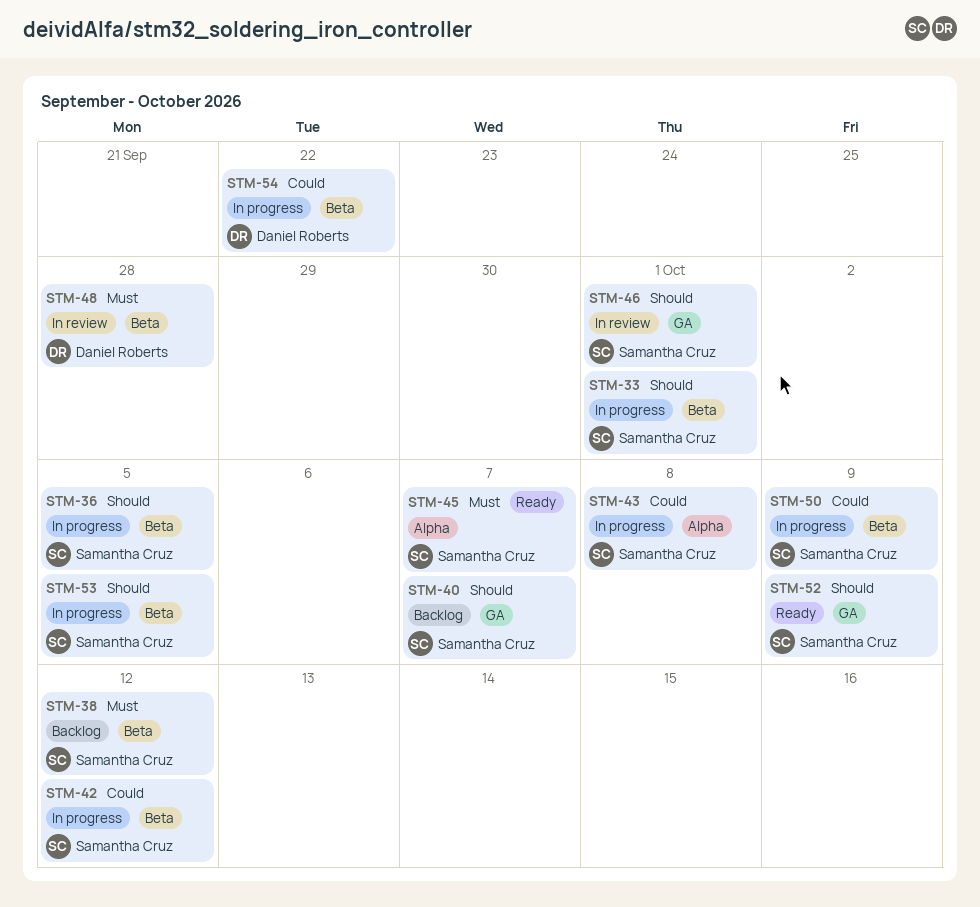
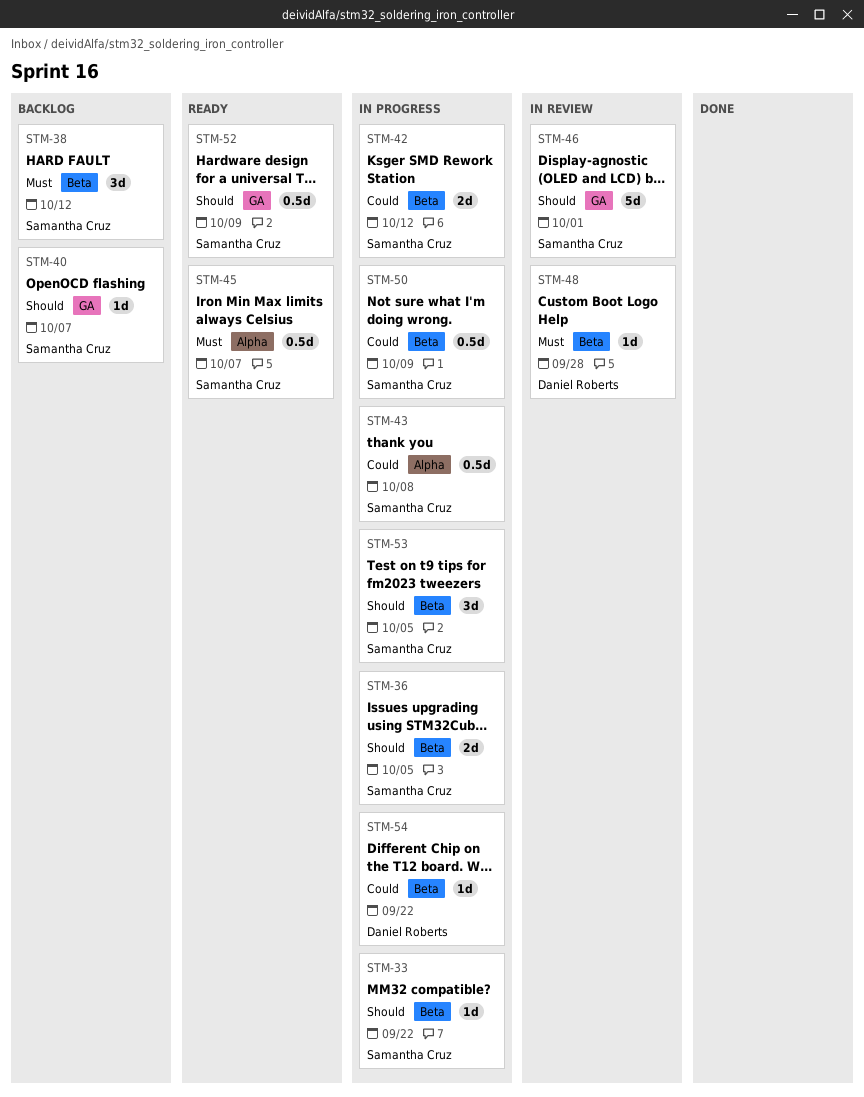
STM-33, due: Oct 1 -> Sep 22

